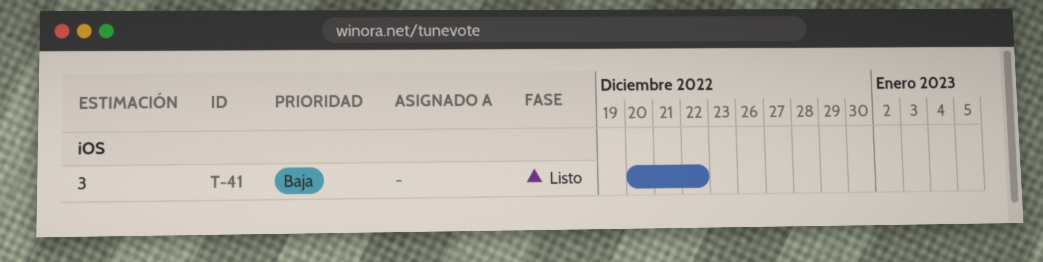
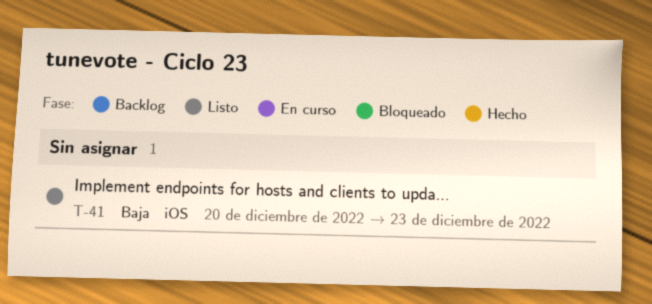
T-41, due: Dec 22 -> Dec 23

